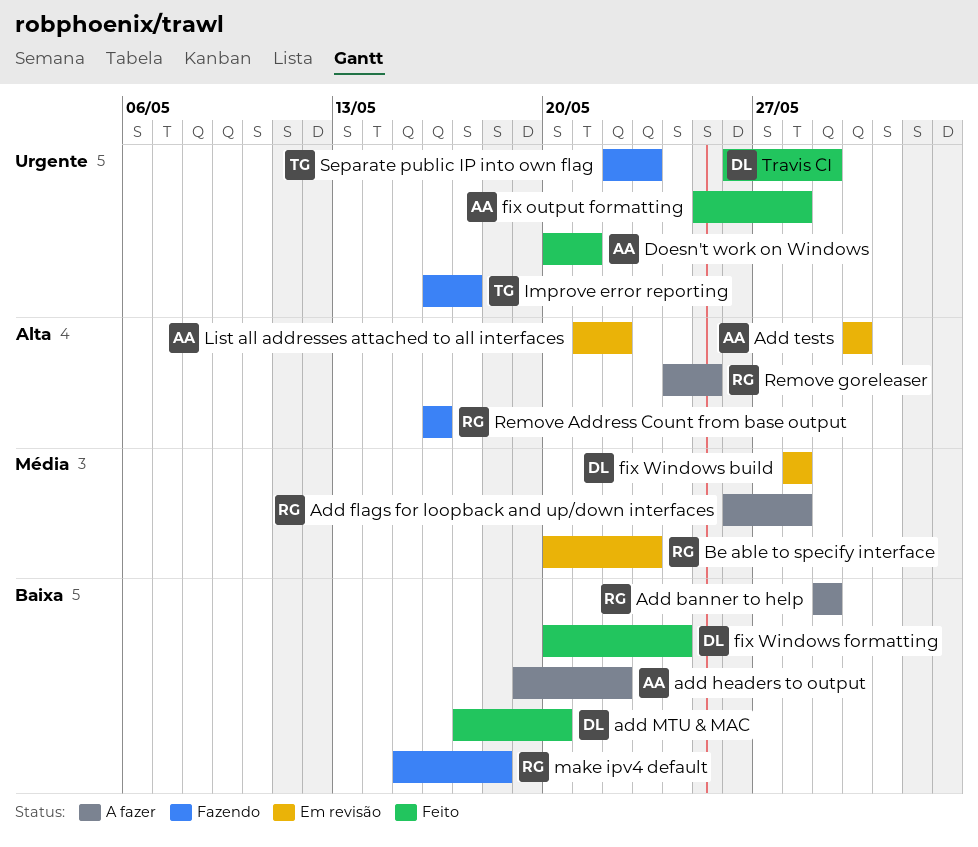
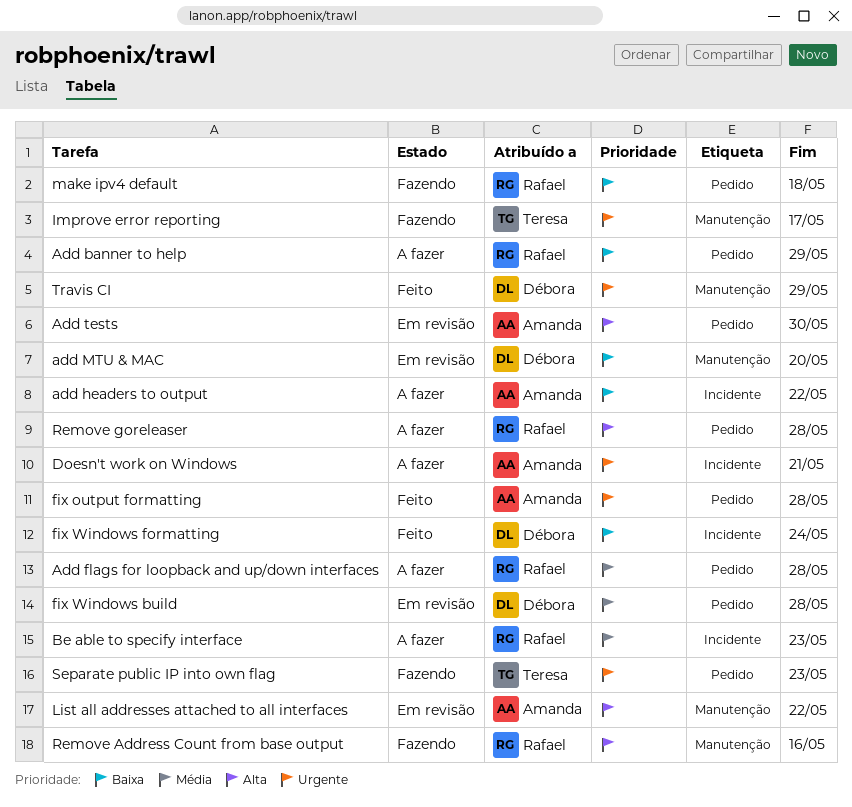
add MTU & MAC, status: Feito -> Em revisão
Be able to specify interface, status: Em revisão -> A fazer
Doesn't work on Windows, status: Feito -> A fazer
Remove goreleaser, due: May 25 -> May 28

